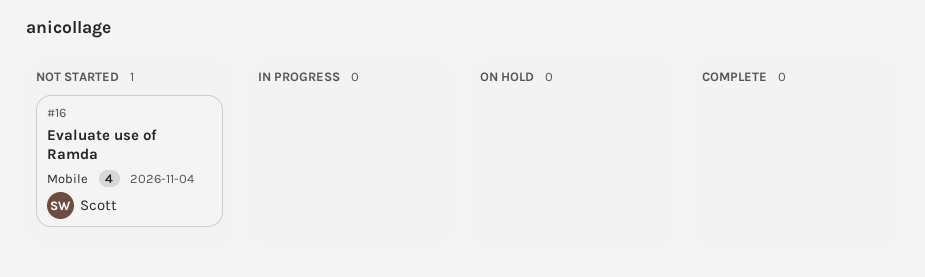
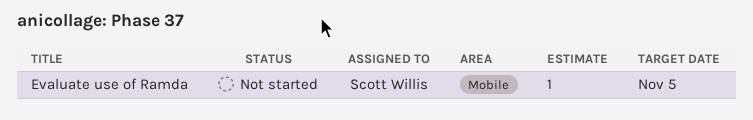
Evaluate use of Ramda, estimate: 4 -> 1
Evaluate use of Ramda, due: Nov 4 -> Nov 5

